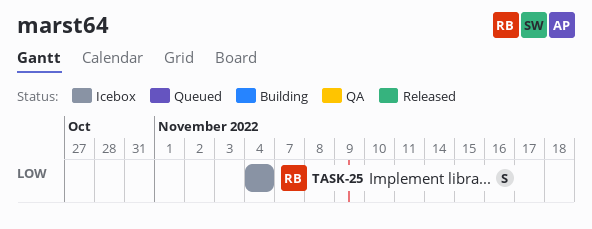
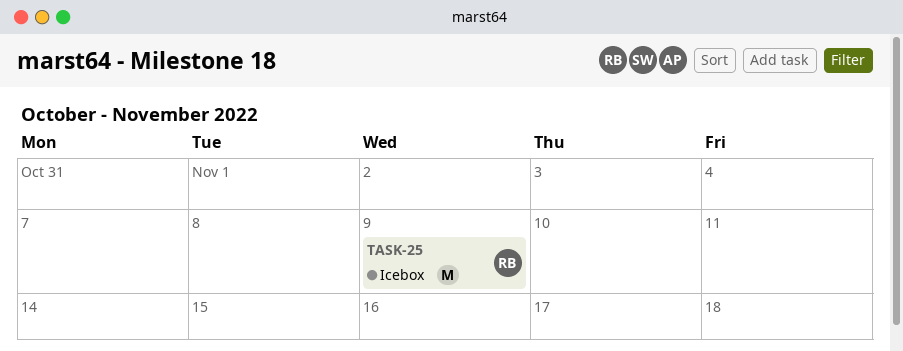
TASK-25, estimate: S -> M
TASK-25, due: Nov 4 -> Nov 9

